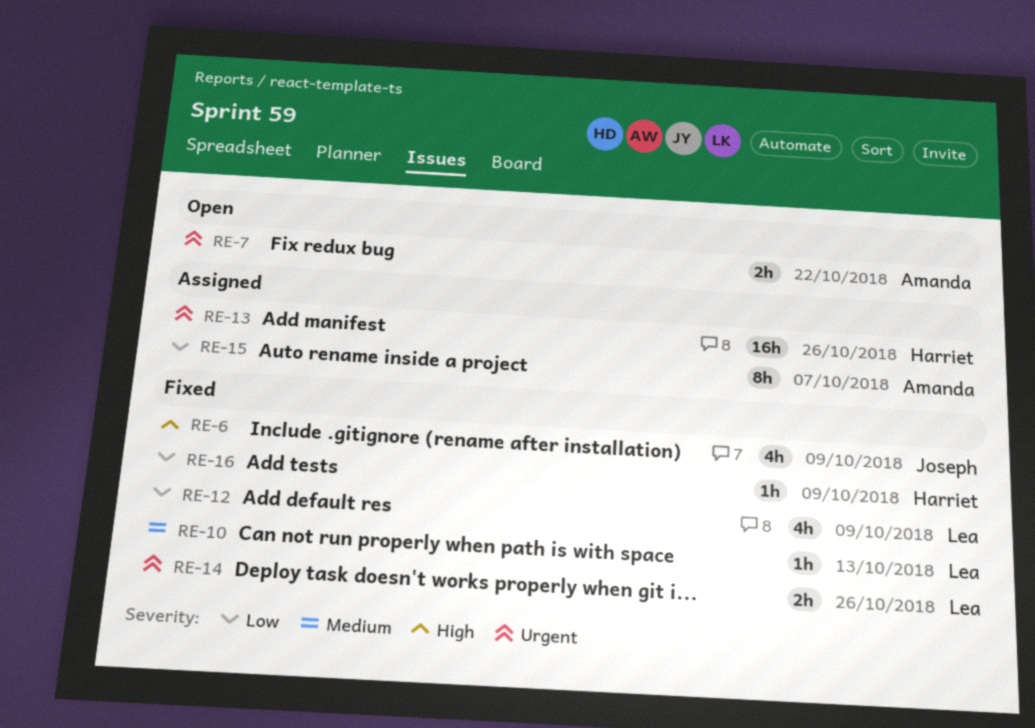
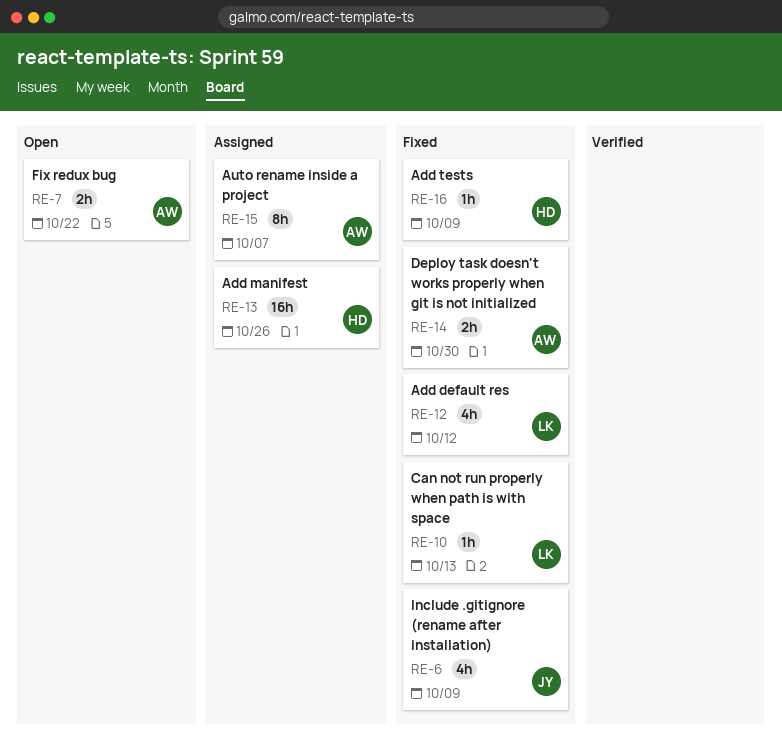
RE-12, due: Oct 9 -> Oct 12
RE-14, owner: Lea -> Amanda
RE-14, due: Oct 26 -> Oct 30

